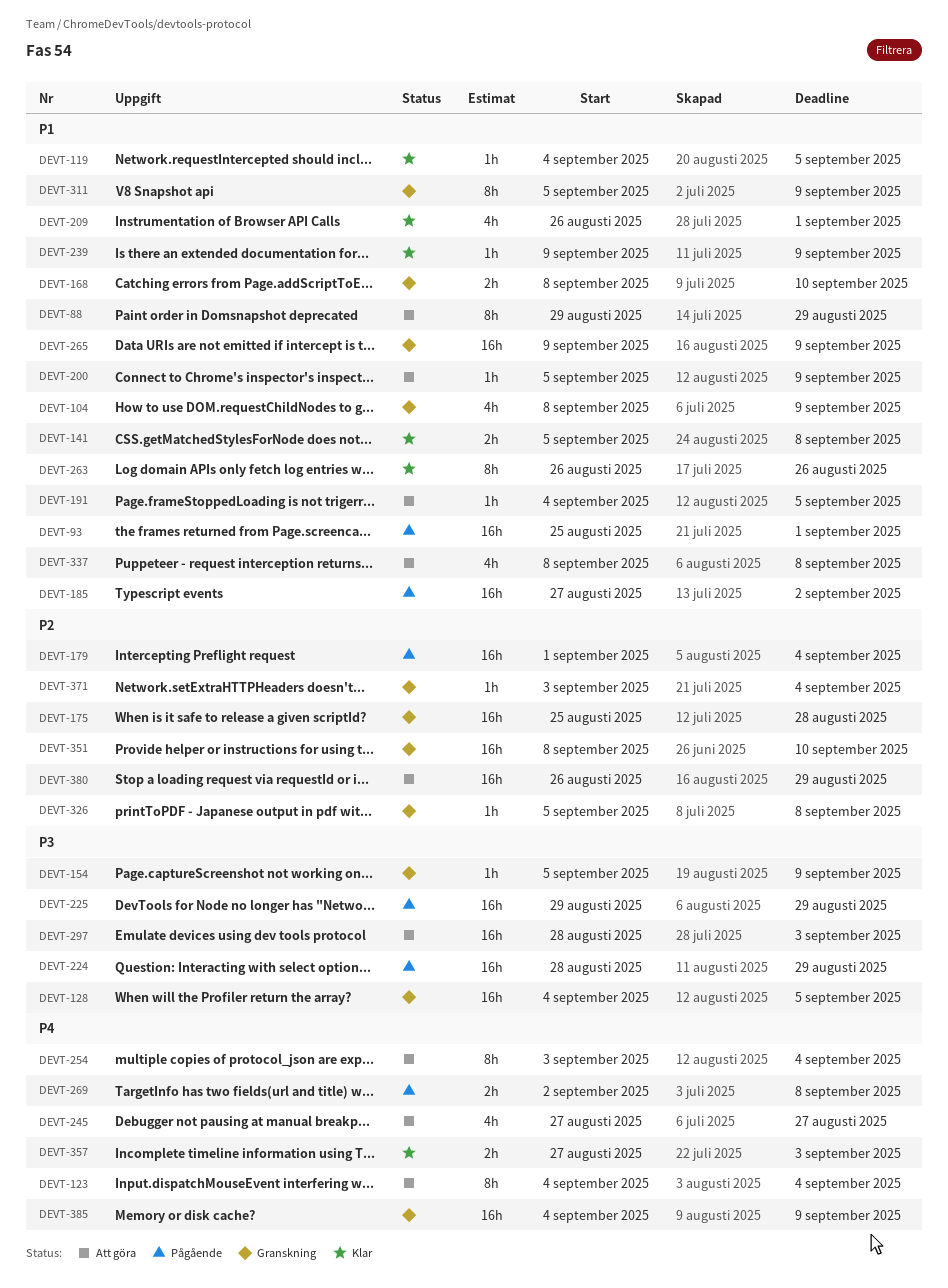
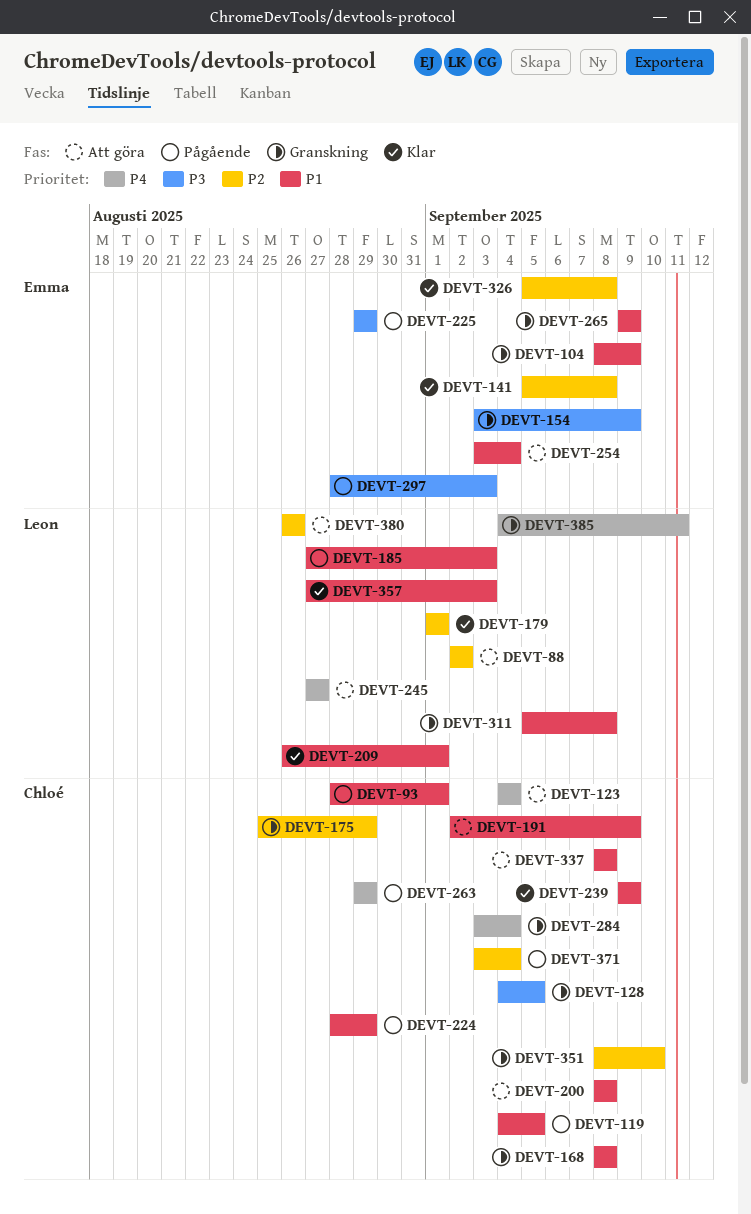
DEVT-88, priority: P1 -> P2
DEVT-88, start: Aug 29 -> Sep 2
DEVT-88, due: Aug 29 -> Sep 2
DEVT-93, start: Aug 25 -> Aug 28
DEVT-119, status: Klar -> Pågående
DEVT-141, priority: P1 -> P2
DEVT-154, start: Sep 5 -> Sep 3
DEVT-168, due: Sep 10 -> Sep 8
DEVT-175, due: Aug 28 -> Aug 29
DEVT-179, status: Pågående -> Klar
DEVT-179, due: Sep 4 -> Sep 1
DEVT-185, due: Sep 2 -> Sep 3
DEVT-191, start: Sep 4 -> Sep 2
DEVT-191, due: Sep 5 -> Sep 9
DEVT-200, start: Sep 5 -> Sep 8
DEVT-200, due: Sep 9 -> Sep 8
DEVT-224, priority: P3 -> P1
DEVT-254, priority: P4 -> P1
DEVT-263, status: Klar -> Pågående
DEVT-263, priority: P1 -> P4
DEVT-263, start: Aug 26 -> Aug 29
DEVT-263, due: Aug 26 -> Aug 29
DEVT-269: present -> none
DEVT-284: none -> present
DEVT-297, status: Att göra -> Pågående
DEVT-311, due: Sep 9 -> Sep 8
DEVT-326, status: Granskning -> Klar
DEVT-357, priority: P4 -> P1
DEVT-371, status: Granskning -> Pågående
DEVT-380, due: Aug 29 -> Aug 26
DEVT-385, due: Sep 9 -> Sep 11

